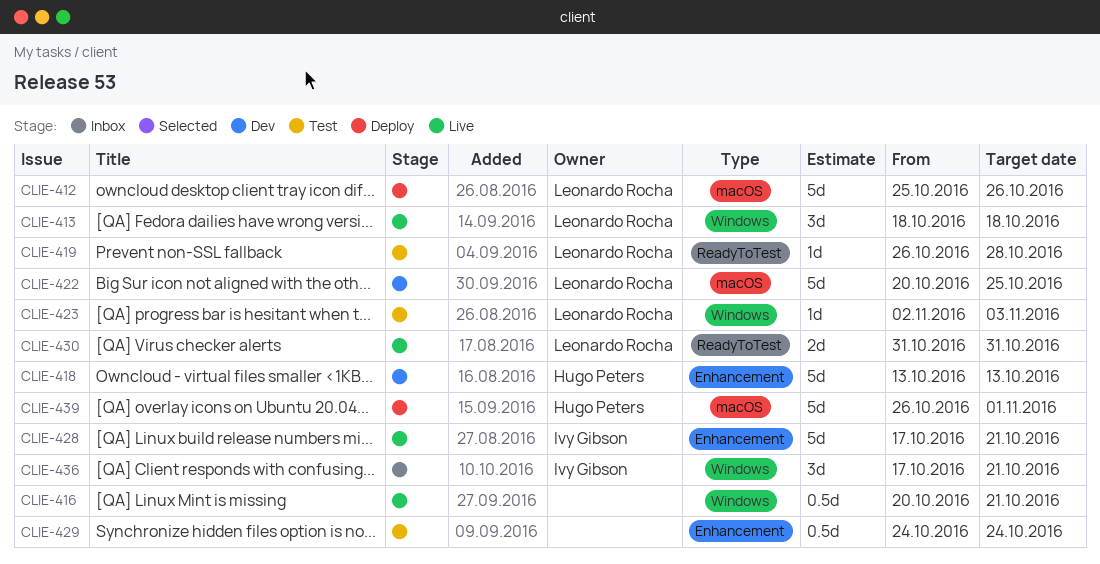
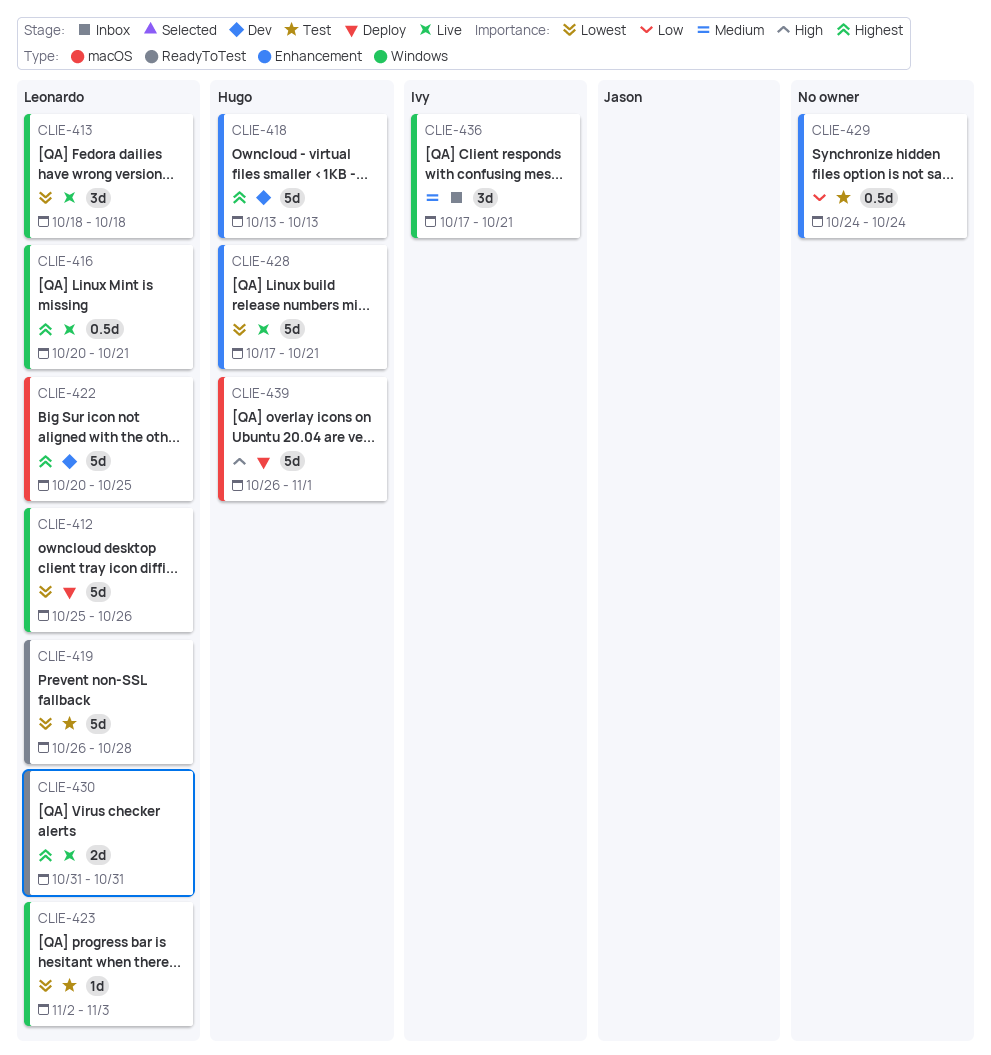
CLIE-412, label: macOS -> Windows
CLIE-416, owner: none -> Leonardo Rocha
CLIE-419, estimate: 1d -> 5d
CLIE-428, owner: Ivy Gibson -> Hugo Peters

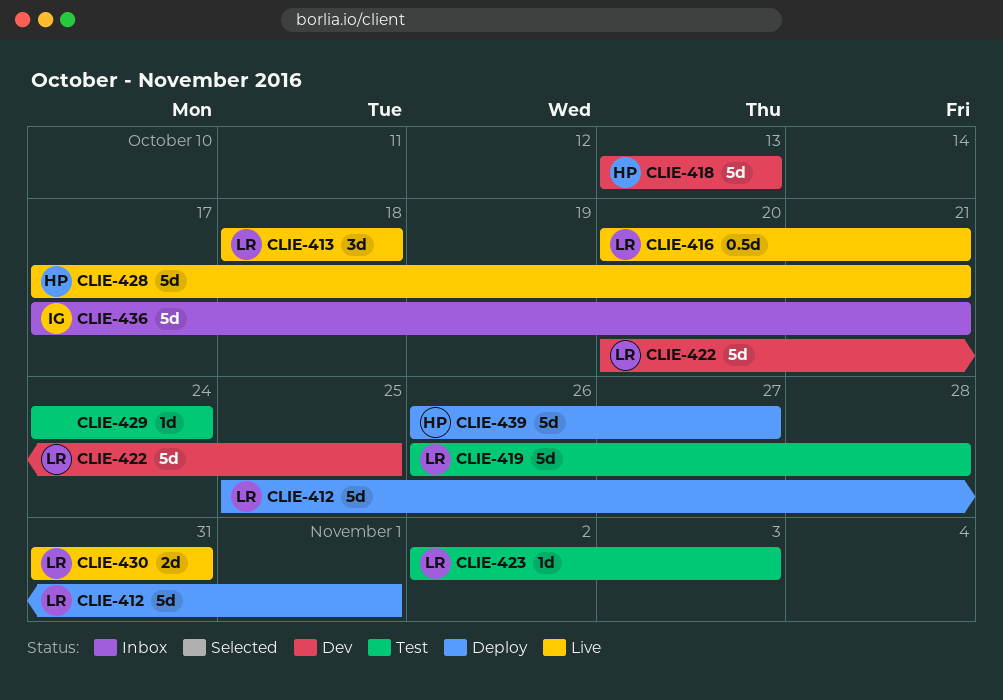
CLIE-412, due: Oct 26 -> Nov 1
CLIE-429, estimate: 0.5d -> 1d
CLIE-436, estimate: 3d -> 5d
CLIE-439, due: Nov 1 -> Oct 27

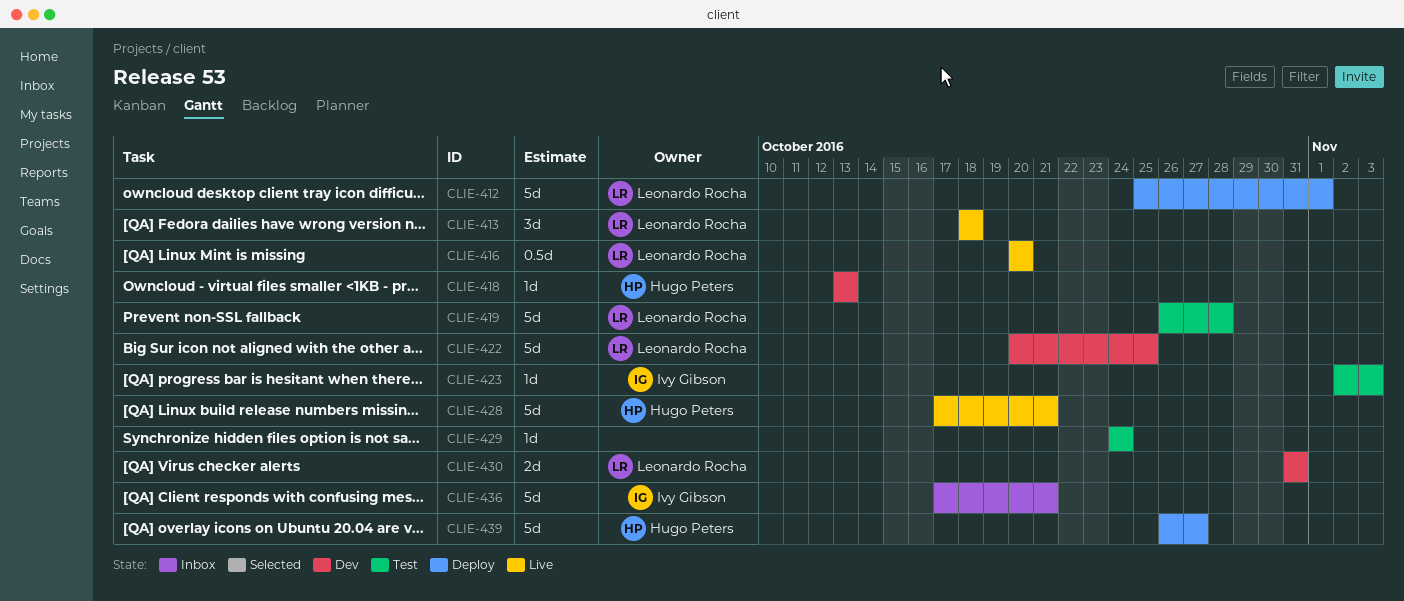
CLIE-416, due: Oct 21 -> Oct 20
CLIE-418, estimate: 5d -> 1d
CLIE-423, owner: Leonardo Rocha -> Ivy Gibson
CLIE-430, status: Live -> Dev

